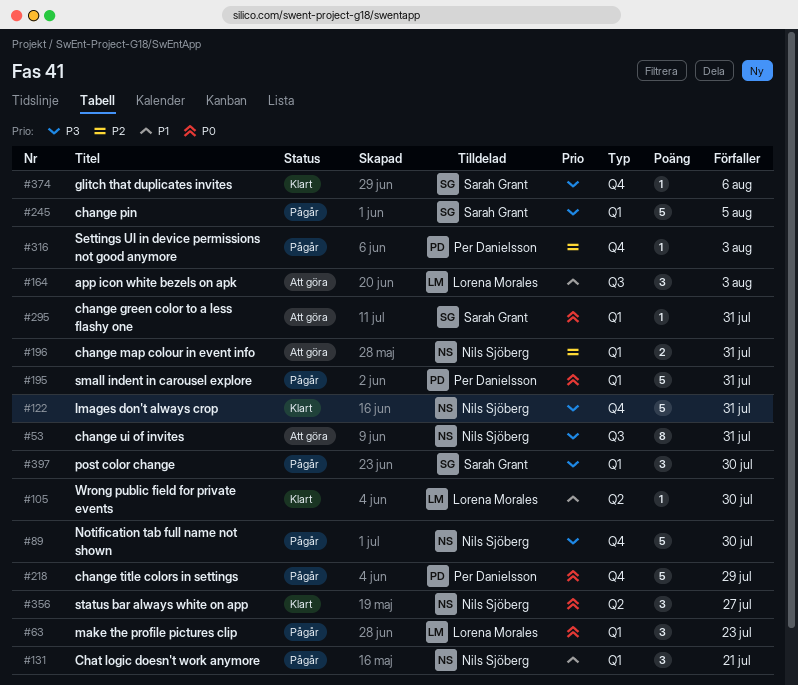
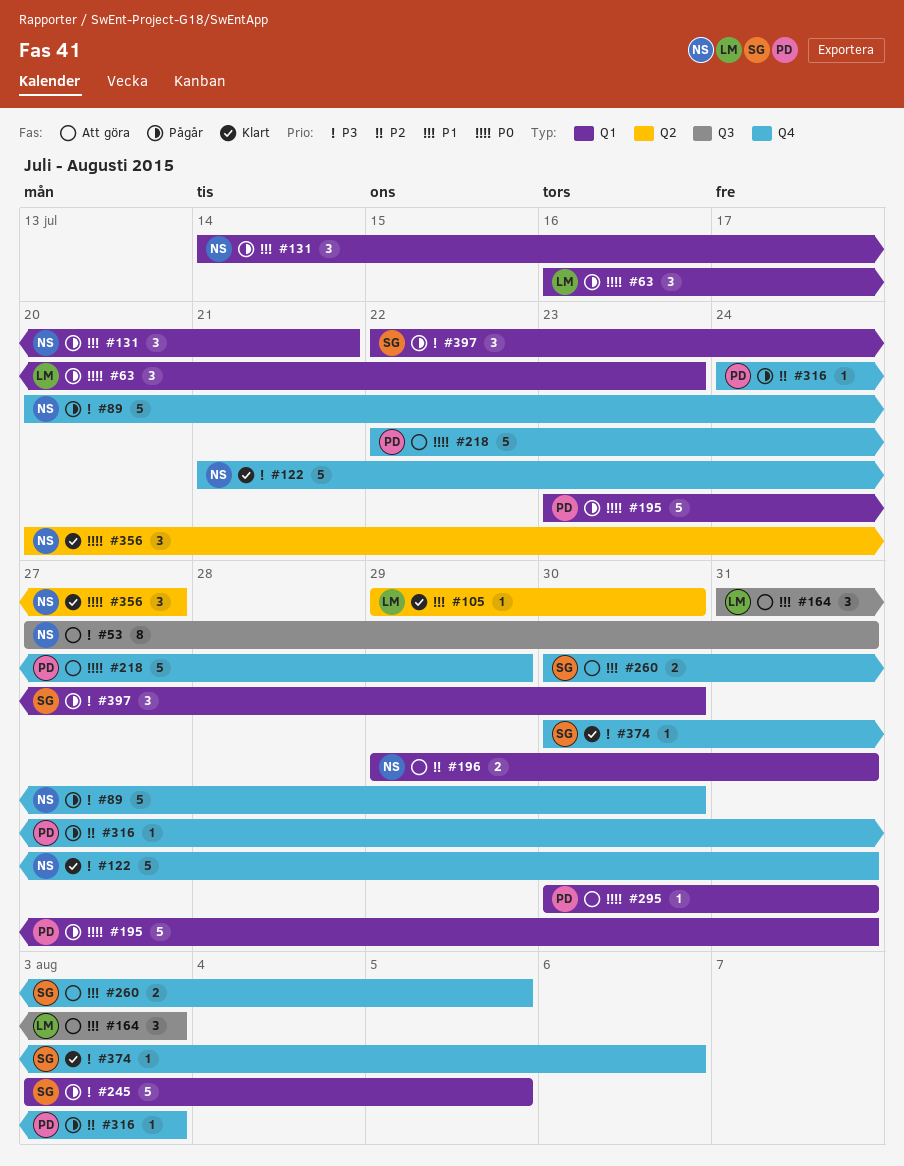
#218, status: Pågår -> Att göra
#260: none -> present
#295, owner: Sarah Grant -> Per Danielsson

